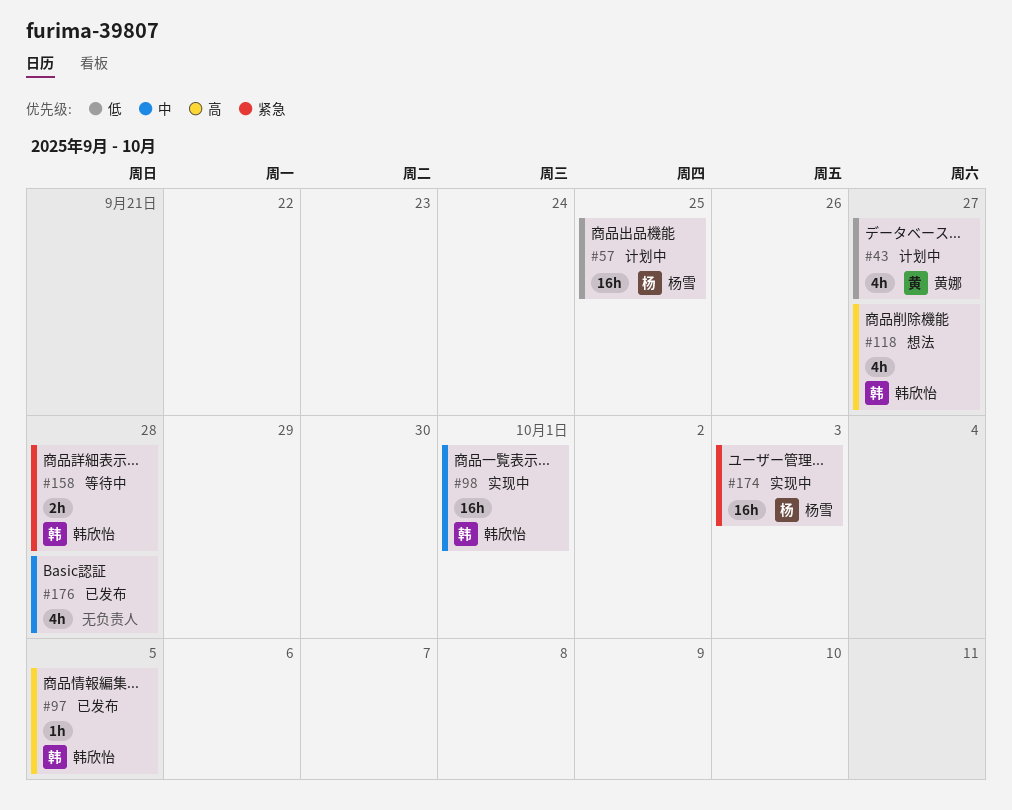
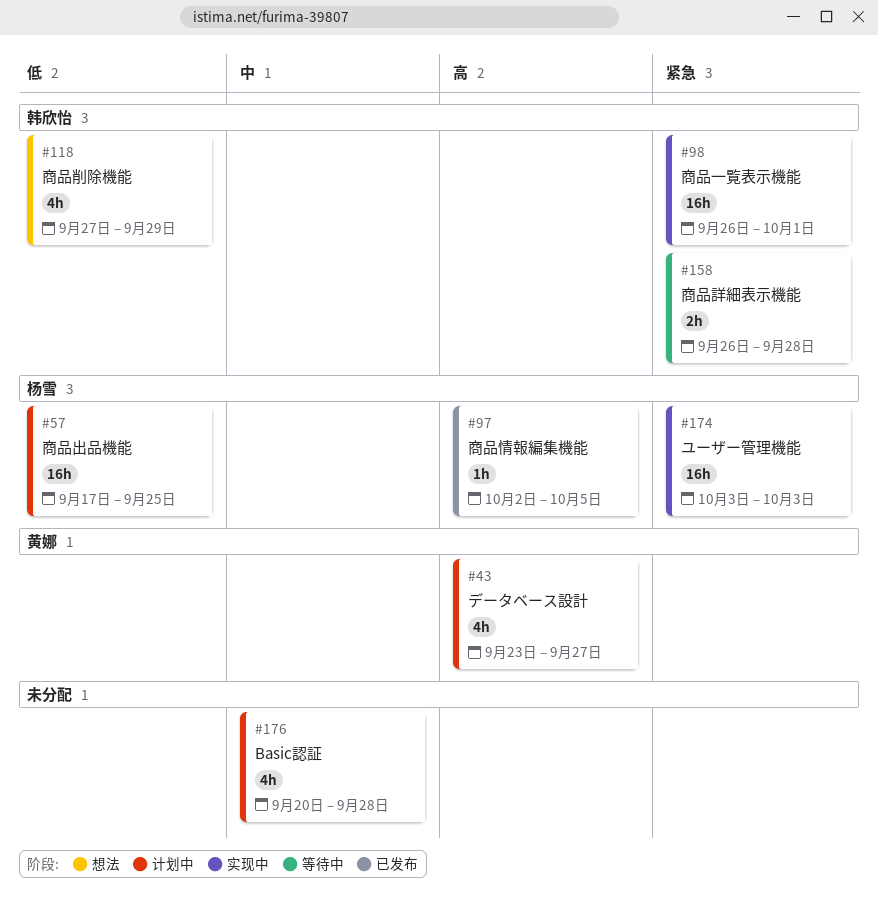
#43, priority: 低 -> 高
#97, owner: 韩欣怡 -> 杨雪
#98, priority: 中 -> 紧急
#118, priority: 高 -> 低
#118, due: Sep 27 -> Sep 29
#176, status: 已发布 -> 计划中

